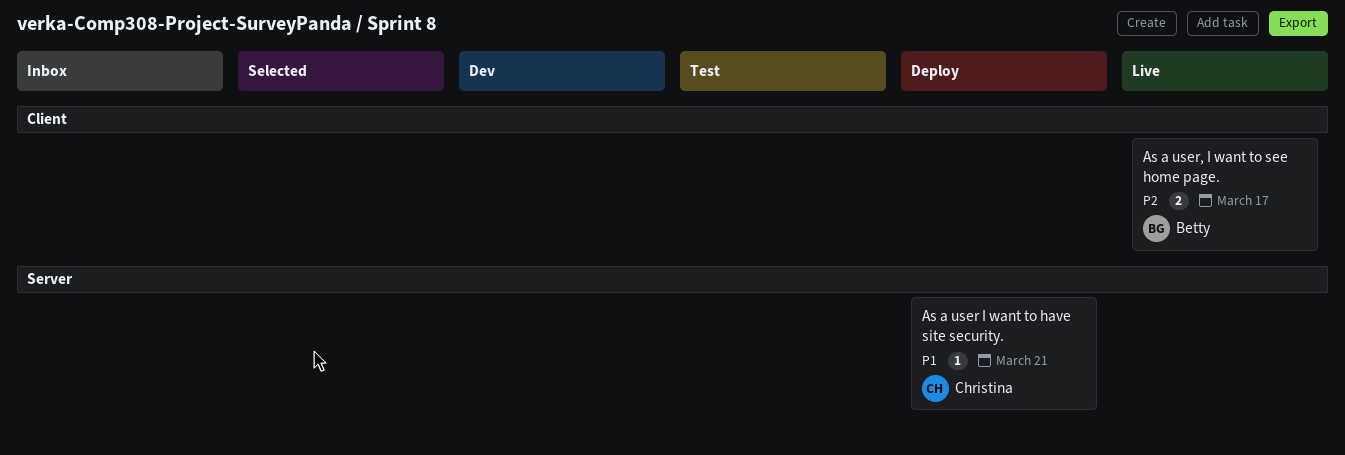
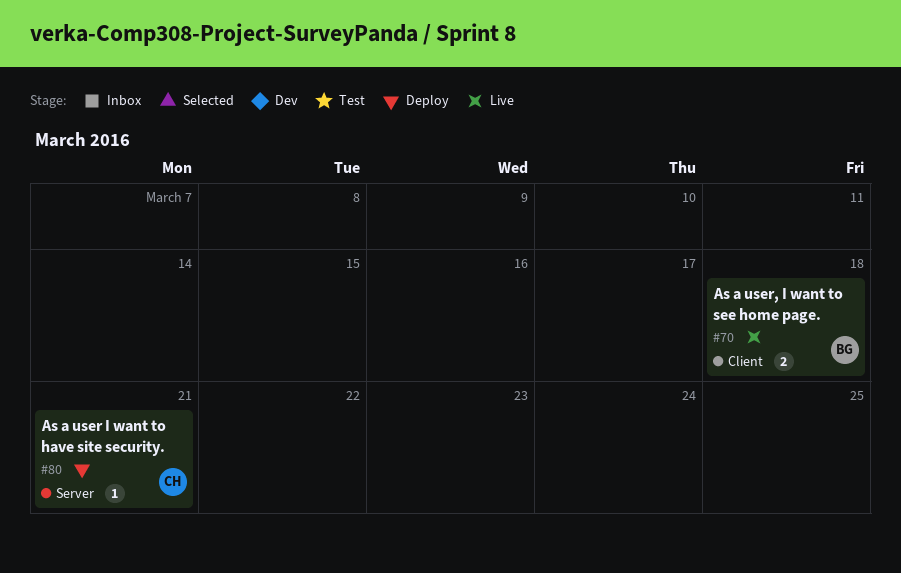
As a user, I want to see home page., due: Mar 17 -> Mar 18

